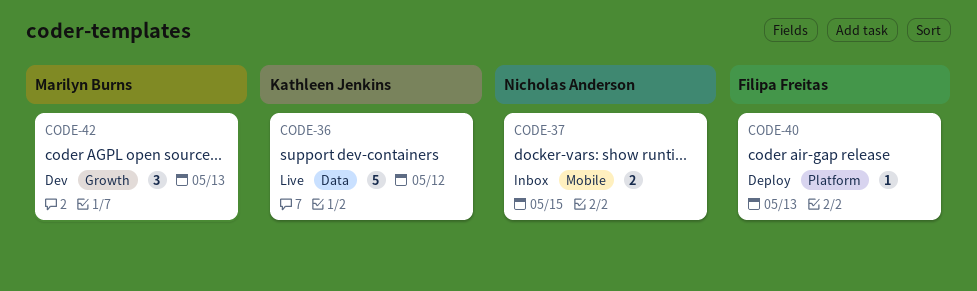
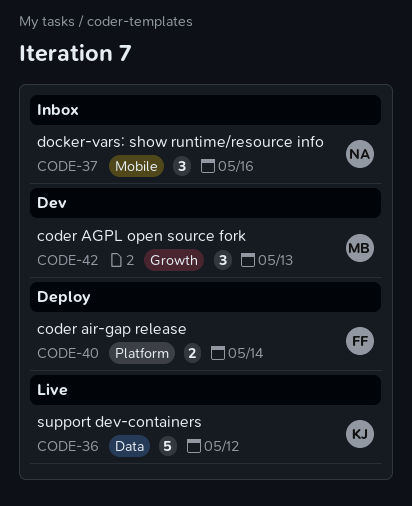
CODE-37, estimate: 2 -> 3
CODE-37, due: May 15 -> May 16
CODE-40, estimate: 1 -> 2
CODE-40, due: May 13 -> May 14

